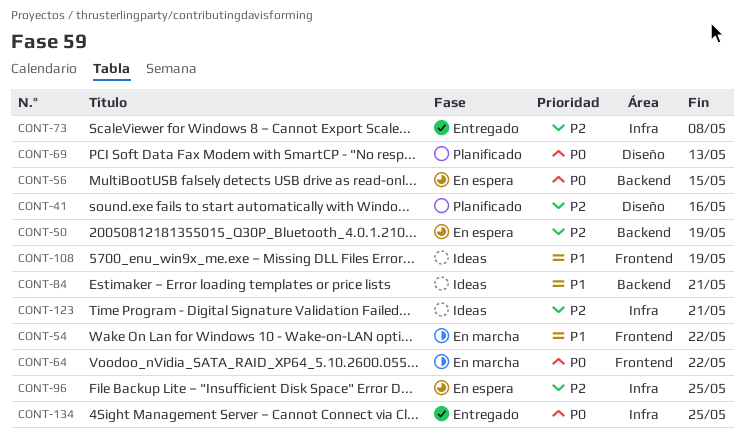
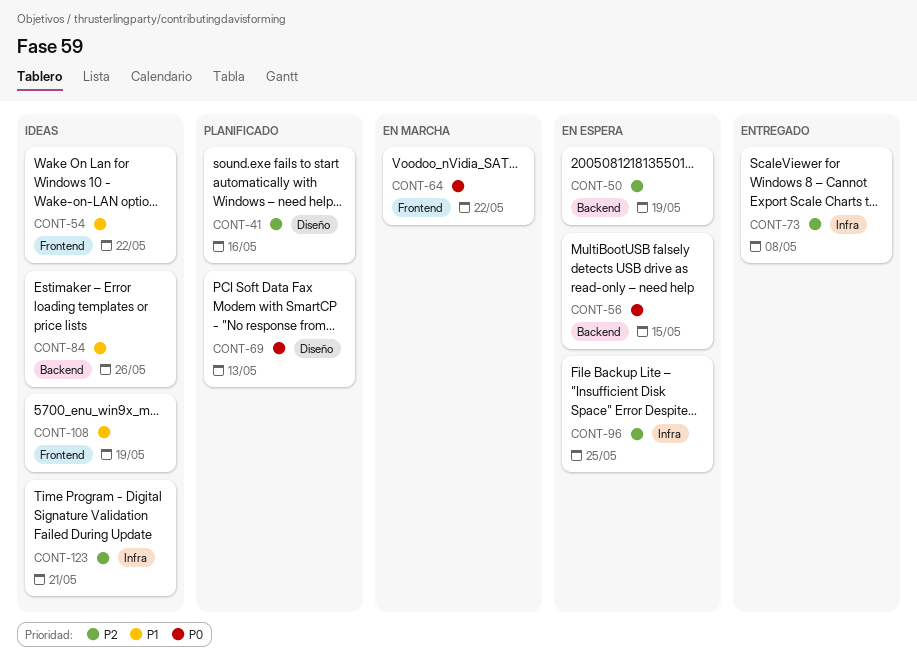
CONT-54, status: En marcha -> Ideas
CONT-84, due: May 21 -> May 26
CONT-134: present -> none

